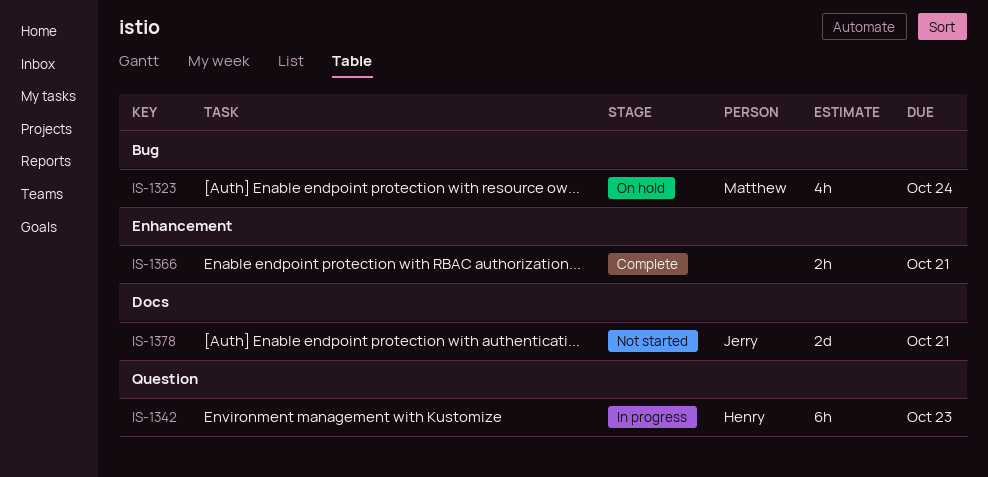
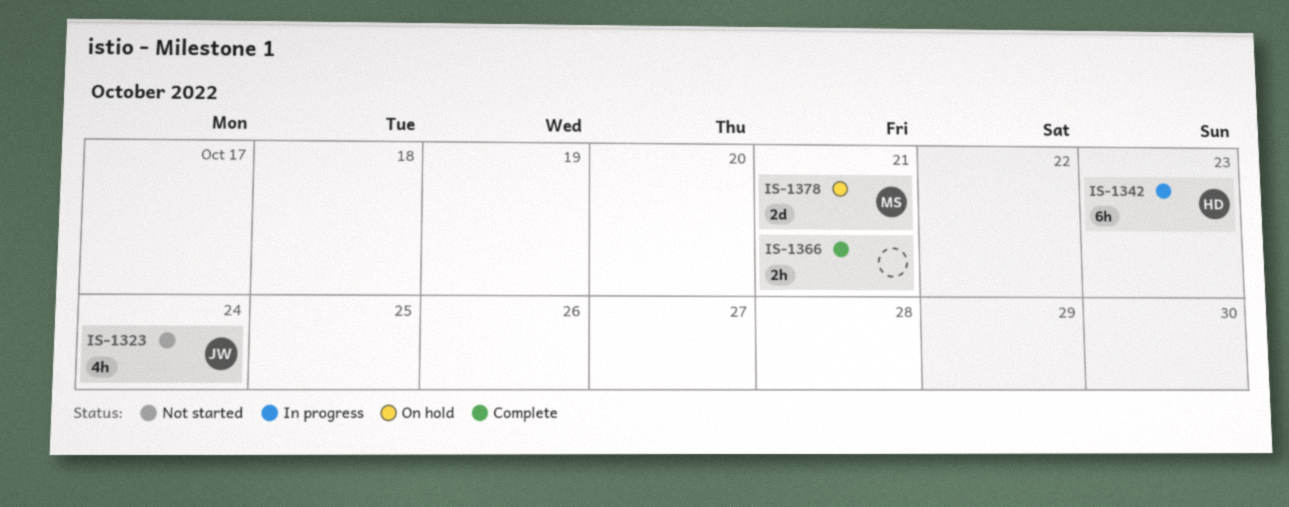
IS-1323, status: On hold -> Not started
IS-1323, owner: Matthew -> Jerry
IS-1378, status: Not started -> On hold
IS-1378, owner: Jerry -> Matthew

